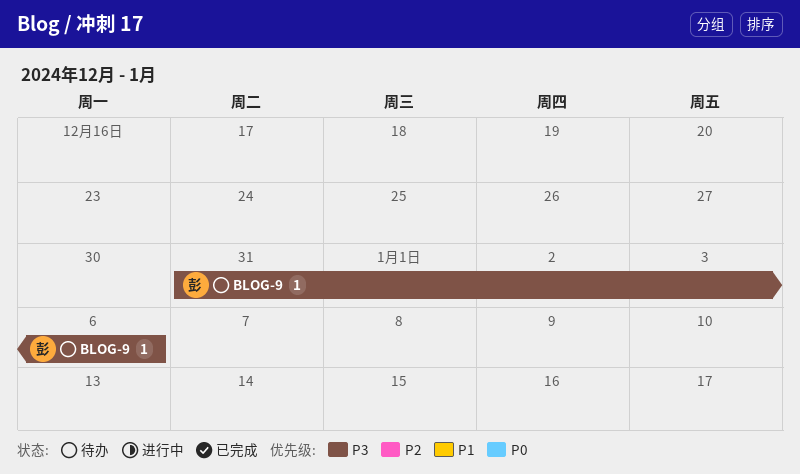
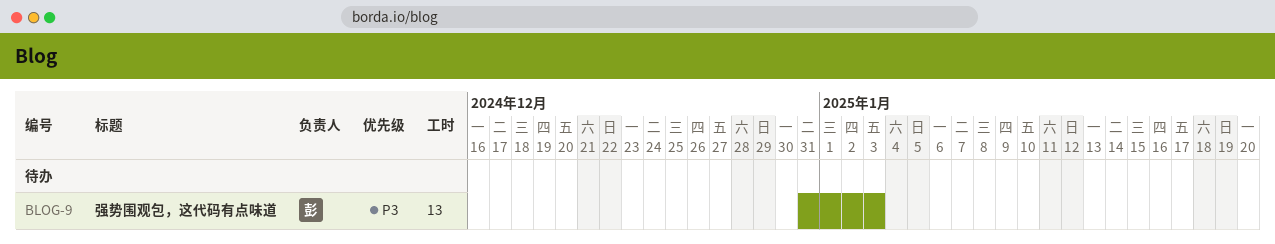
BLOG-9, estimate: 1 -> 13
BLOG-9, due: Jan 6 -> Jan 3

